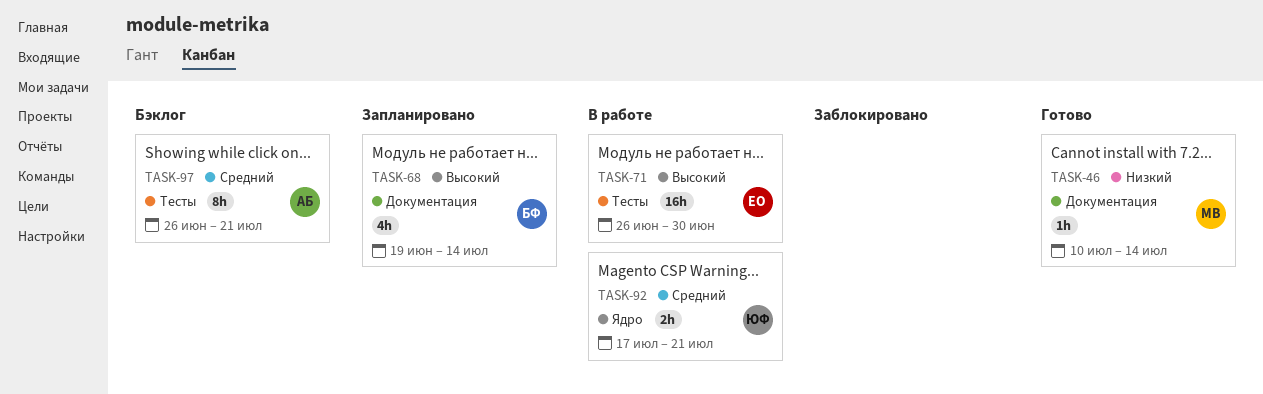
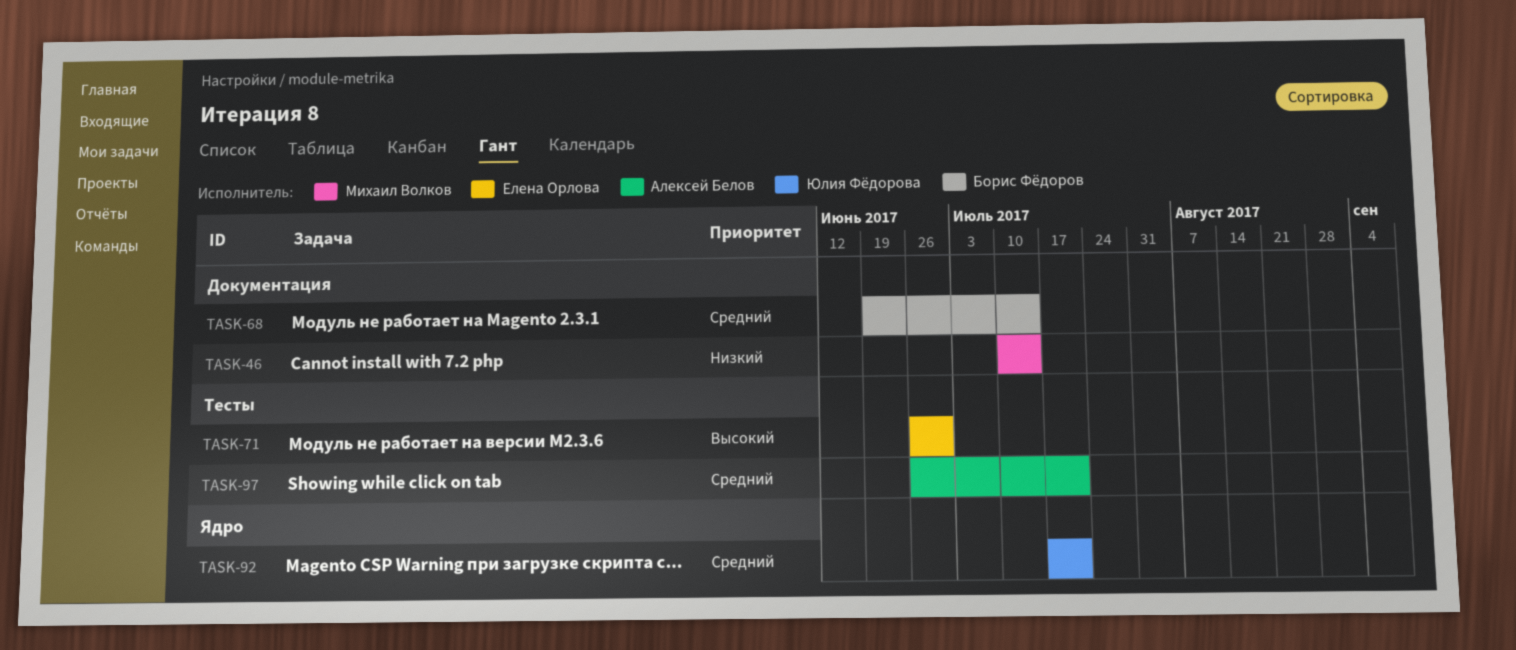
TASK-68, priority: Высокий -> Средний

